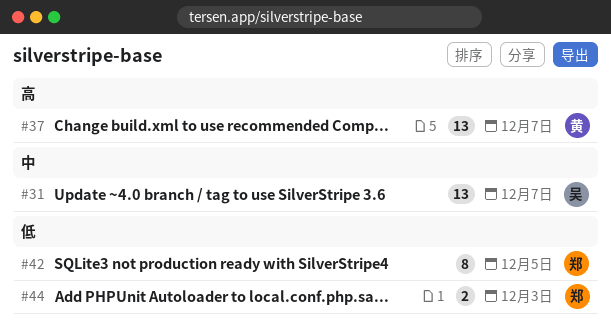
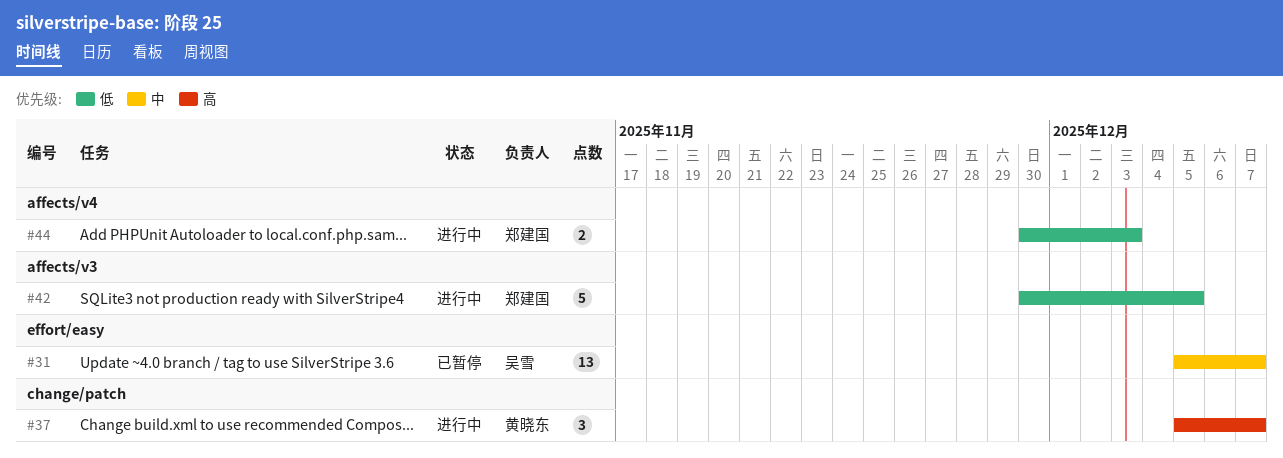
#37, estimate: 13 -> 3
#42, estimate: 8 -> 5

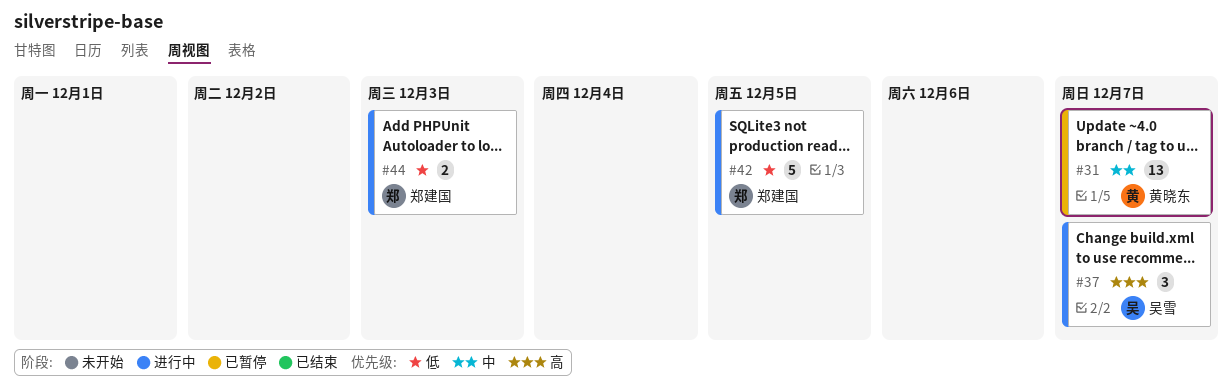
#31, owner: 吴雪 -> 黄晓东
#37, owner: 黄晓东 -> 吴雪

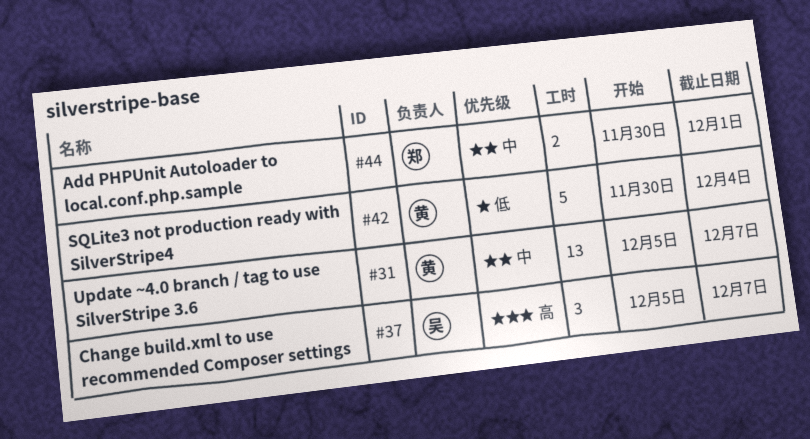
#42, owner: 郑建国 -> 黄晓东
#42, due: Dec 5 -> Dec 4
#44, priority: 低 -> 中
#44, due: Dec 3 -> Dec 1

